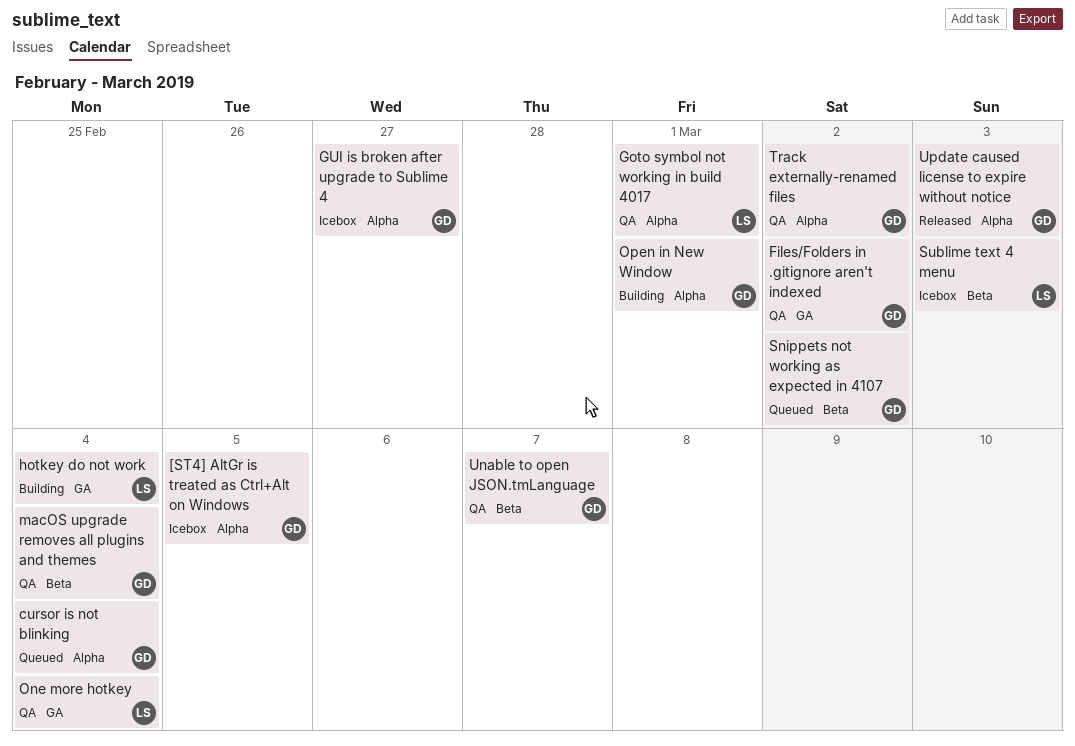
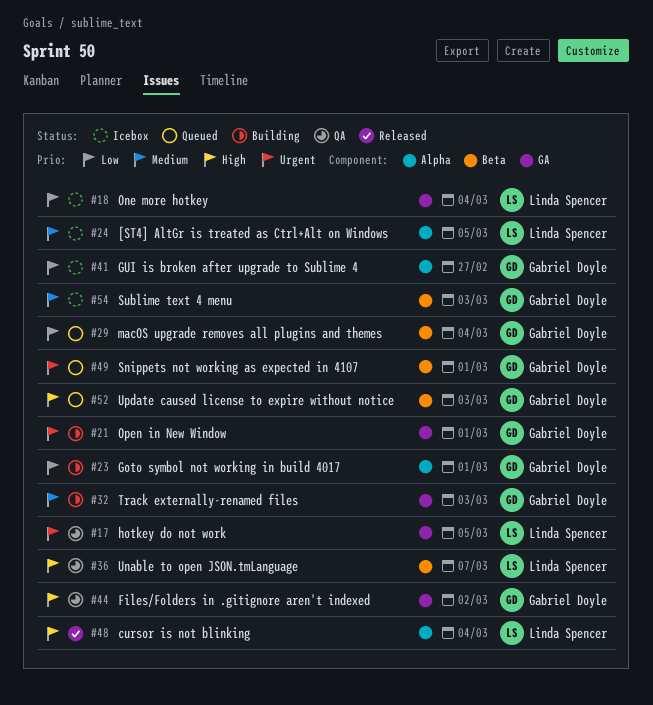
[ST4] AltGr is treated as Ctrl+Alt on Windows, owner: Gabriel Doyle -> Linda Spencer
cursor is not blinking, status: Queued -> Released
cursor is not blinking, owner: Gabriel Doyle -> Linda Spencer
Goto symbol not working in build 4017, status: QA -> Building
Goto symbol not working in build 4017, owner: Linda Spencer -> Gabriel Doyle
hotkey do not work, status: Building -> QA
hotkey do not work, due: Mar 4 -> Mar 5
macOS upgrade removes all plugins and themes, status: QA -> Queued
One more hotkey, status: QA -> Icebox
Open in New Window, label: Alpha -> GA
Snippets not working as expected in 4107, due: Mar 2 -> Mar 1
Sublime text 4 menu, owner: Linda Spencer -> Gabriel Doyle
Track externally-renamed files, status: QA -> Building
Track externally-renamed files, label: Alpha -> GA
Track externally-renamed files, due: Mar 2 -> Mar 3
Unable to open JSON.tmLanguage, owner: Gabriel Doyle -> Linda Spencer
Update caused license to expire without notice, status: Released -> Queued
Update caused license to expire without notice, label: Alpha -> Beta

